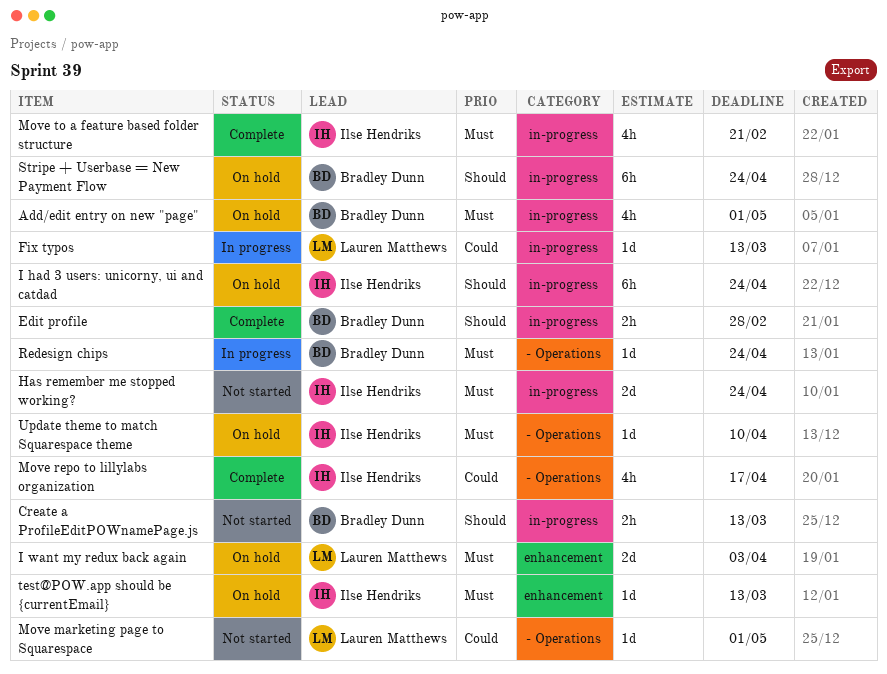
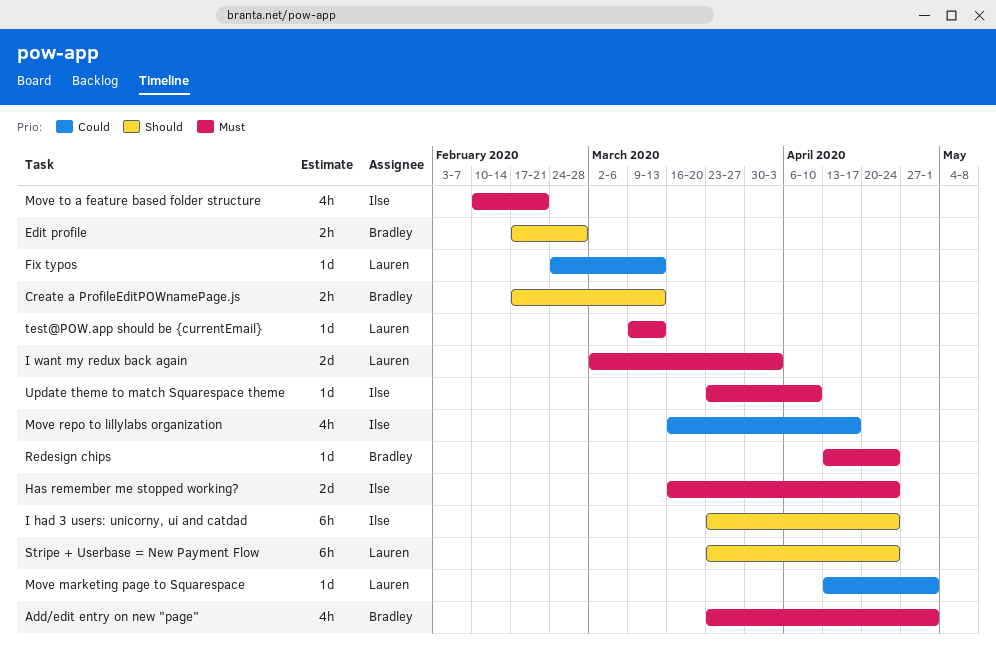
Stripe + Userbase = New Payment Flow, owner: Bradley Dunn -> Lauren Matthews
test@POW.app should be {currentEmail}, owner: Ilse Hendriks -> Lauren Matthews

